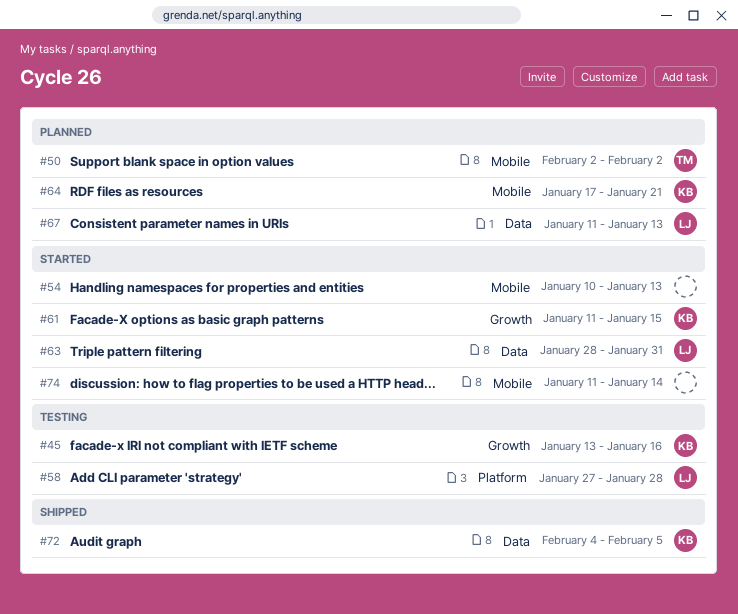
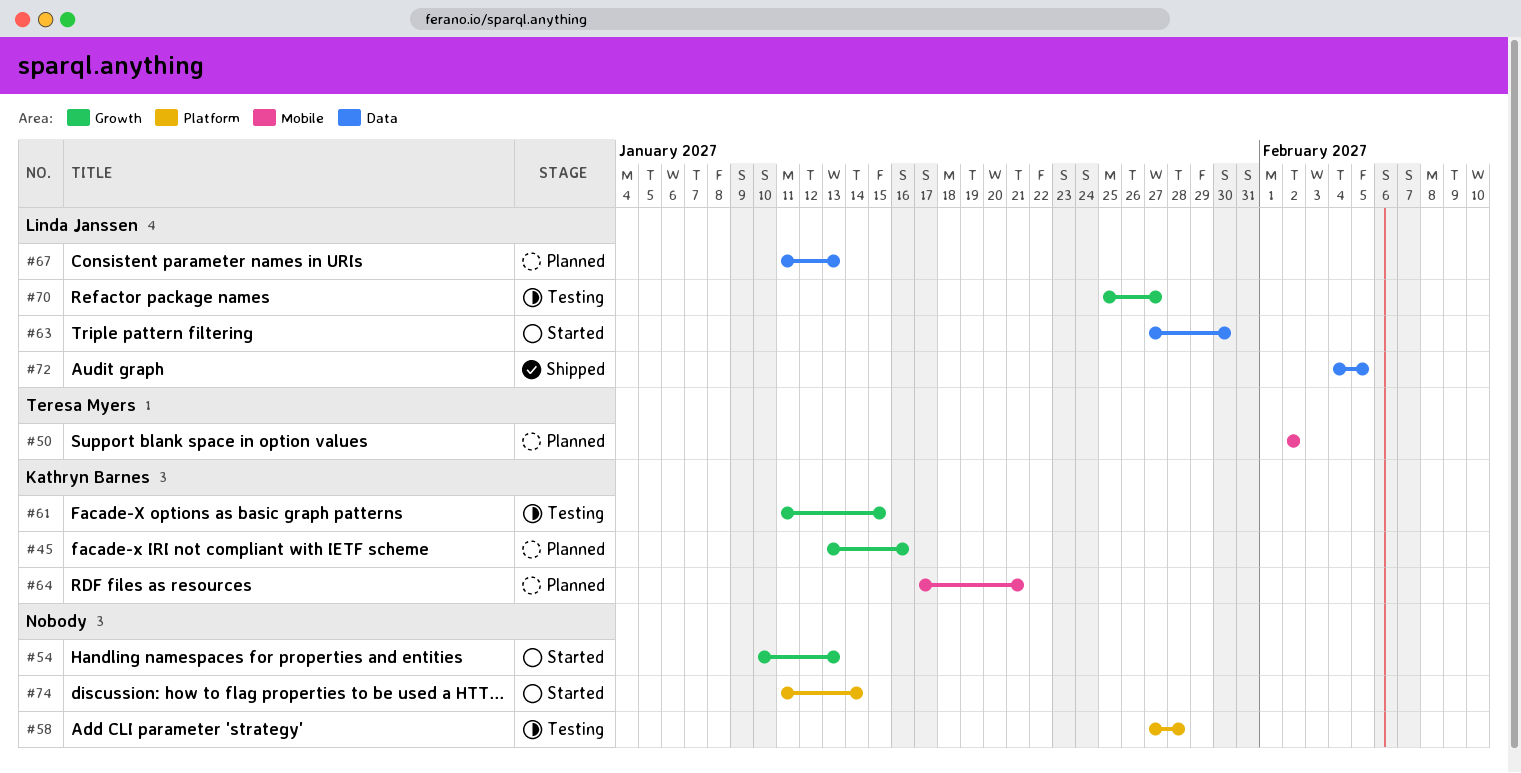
#45, status: Testing -> Planned
#54, label: Mobile -> Growth
#58, owner: Linda Janssen -> none
#61, status: Started -> Testing
#63, start: Jan 28 -> Jan 27
#63, due: Jan 31 -> Jan 30
#70: none -> present
#72, owner: Kathryn Barnes -> Linda Janssen
#74, label: Mobile -> Platform

